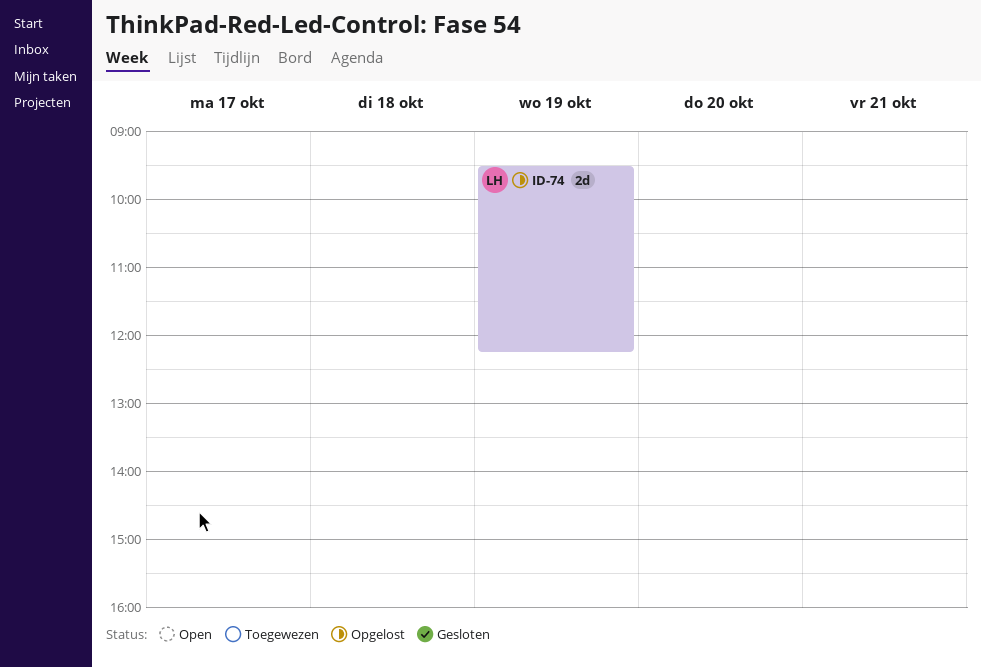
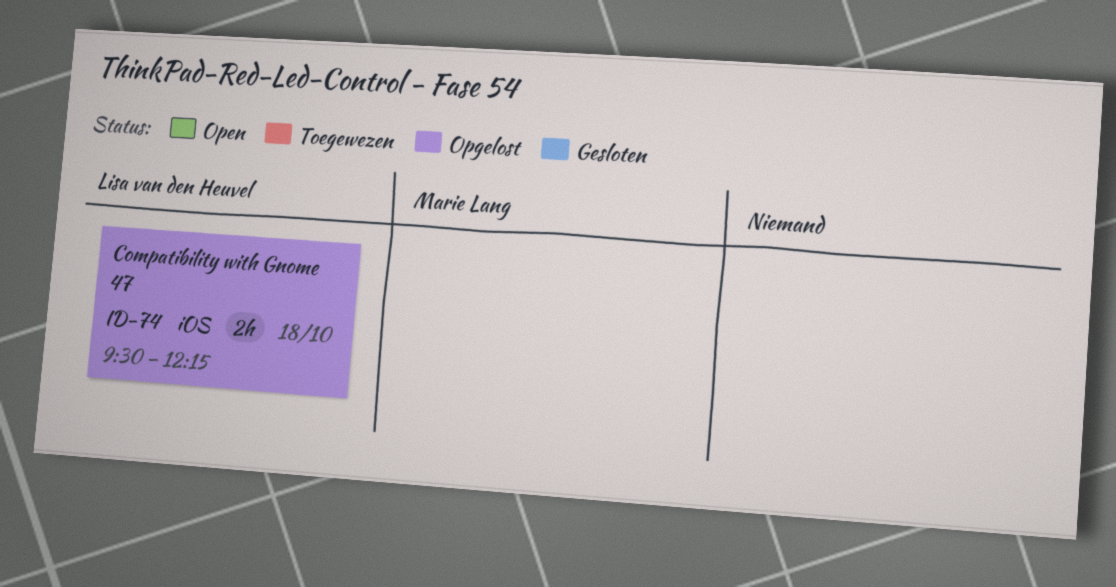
ID-74, estimate: 2d -> 2h
ID-74, day: Oct 19 -> Oct 18

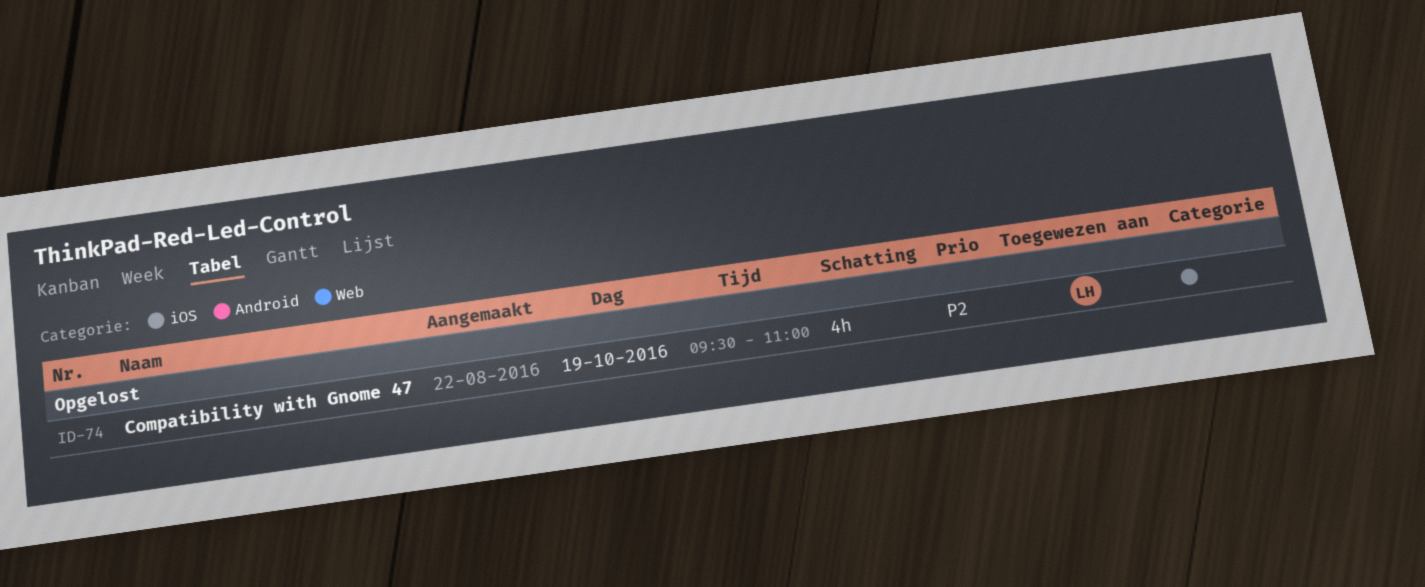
ID-74, estimate: 2h -> 4h
ID-74, day: Oct 18 -> Oct 19
ID-74, ends: 12:15 -> 11:00

